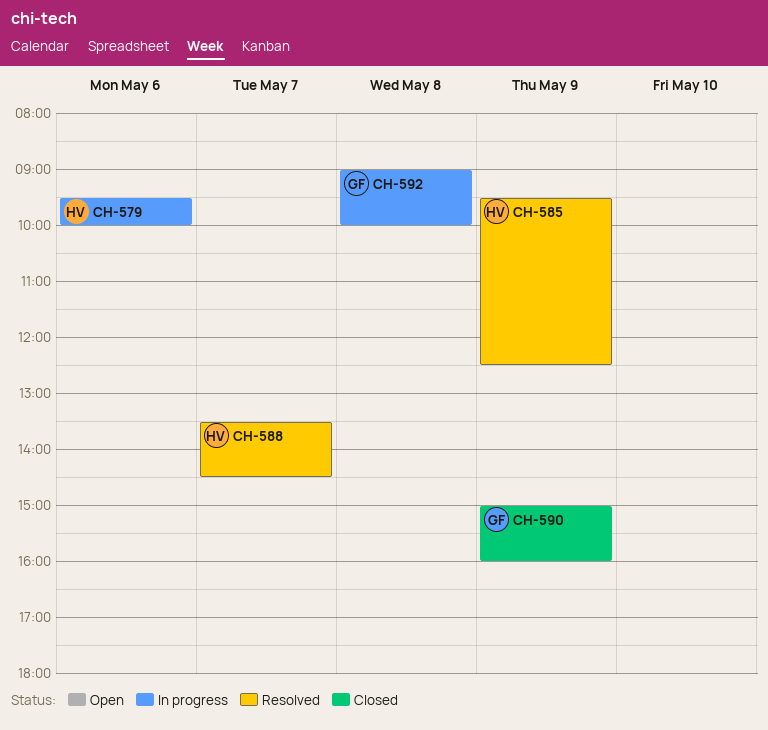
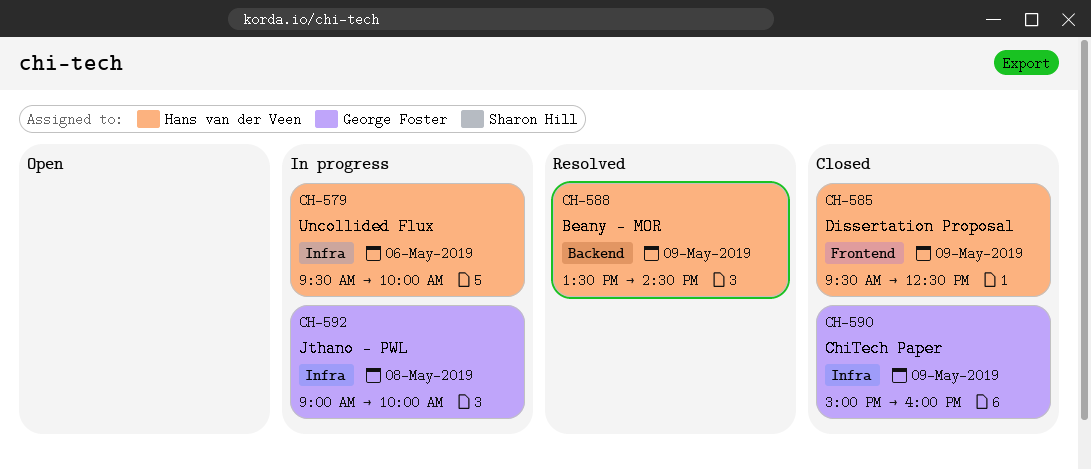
CH-585, status: Resolved -> Closed
CH-588, day: May 7 -> May 9

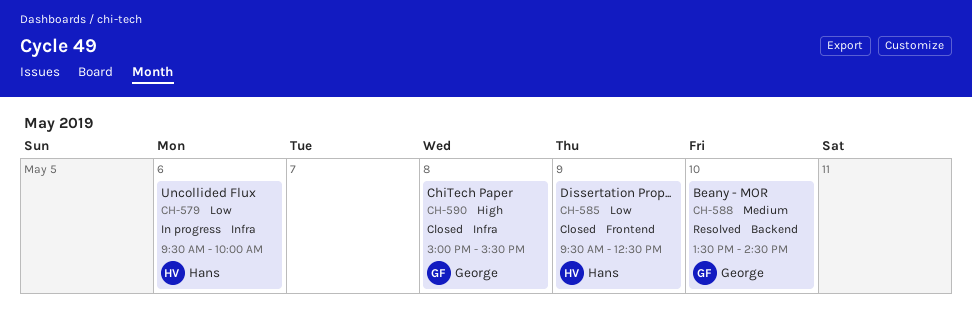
CH-588, owner: Hans van der Veen -> George Foster
CH-588, day: May 9 -> May 10
CH-590, day: May 9 -> May 8
CH-590, ends: 16:00 -> 15:30
CH-592: present -> none

